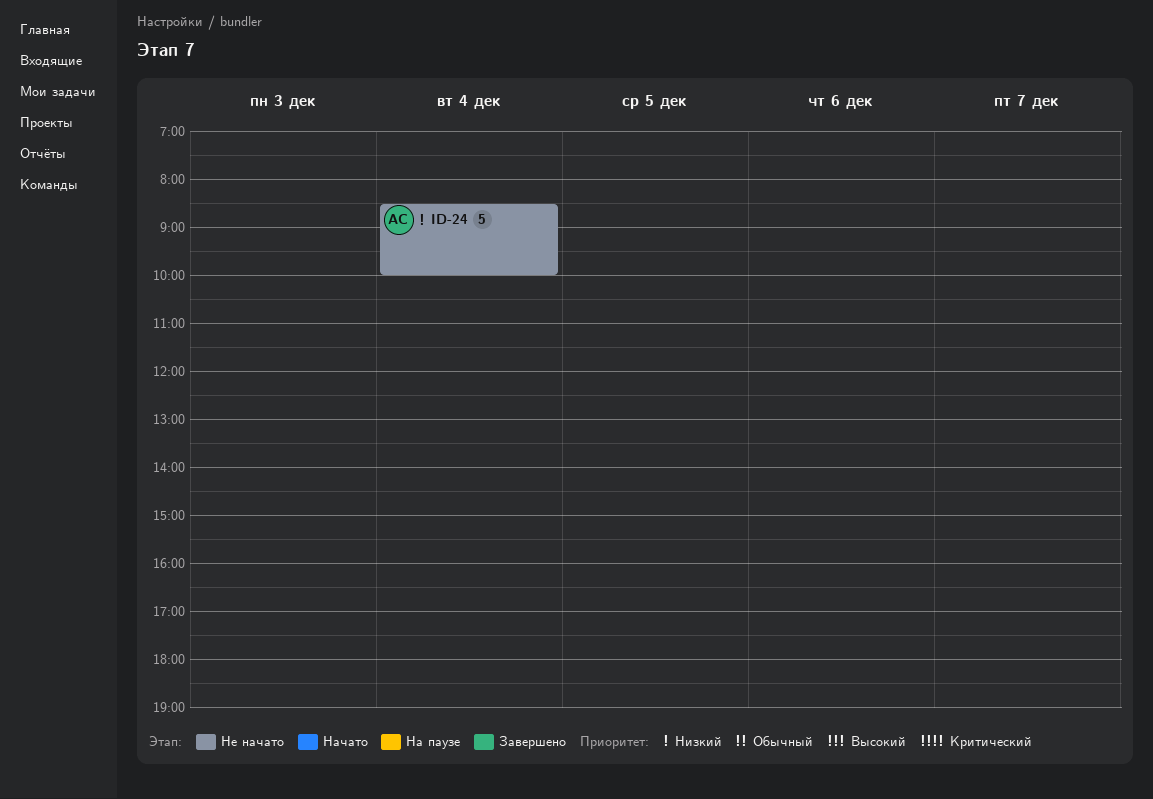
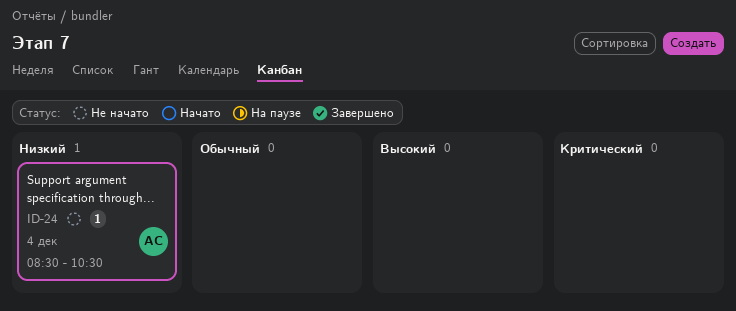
ID-24, estimate: 5 -> 1
ID-24, ends: 10:00 -> 10:30

